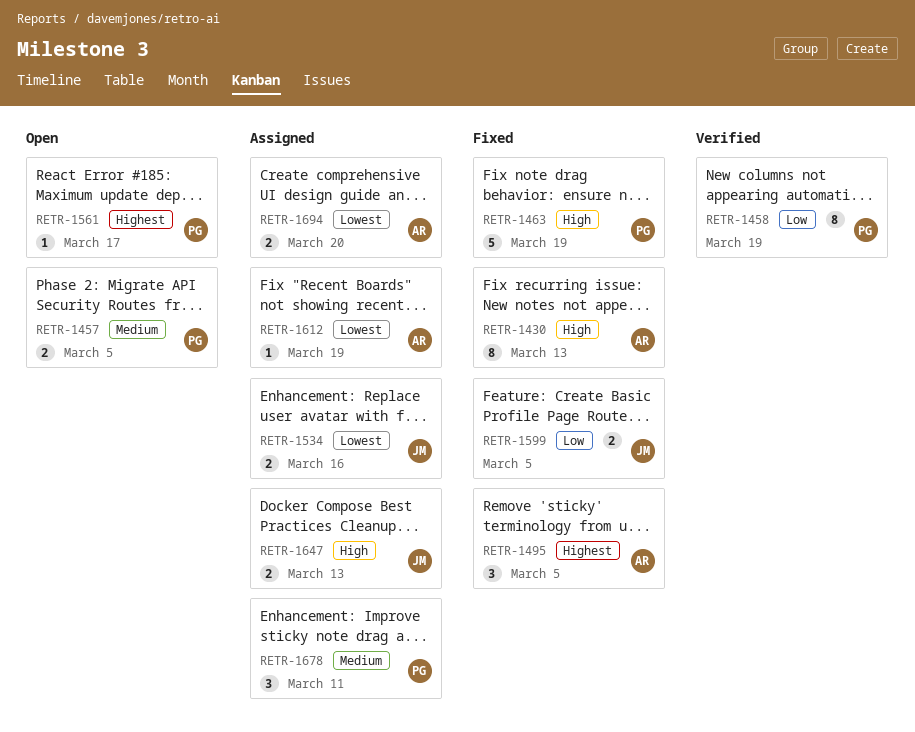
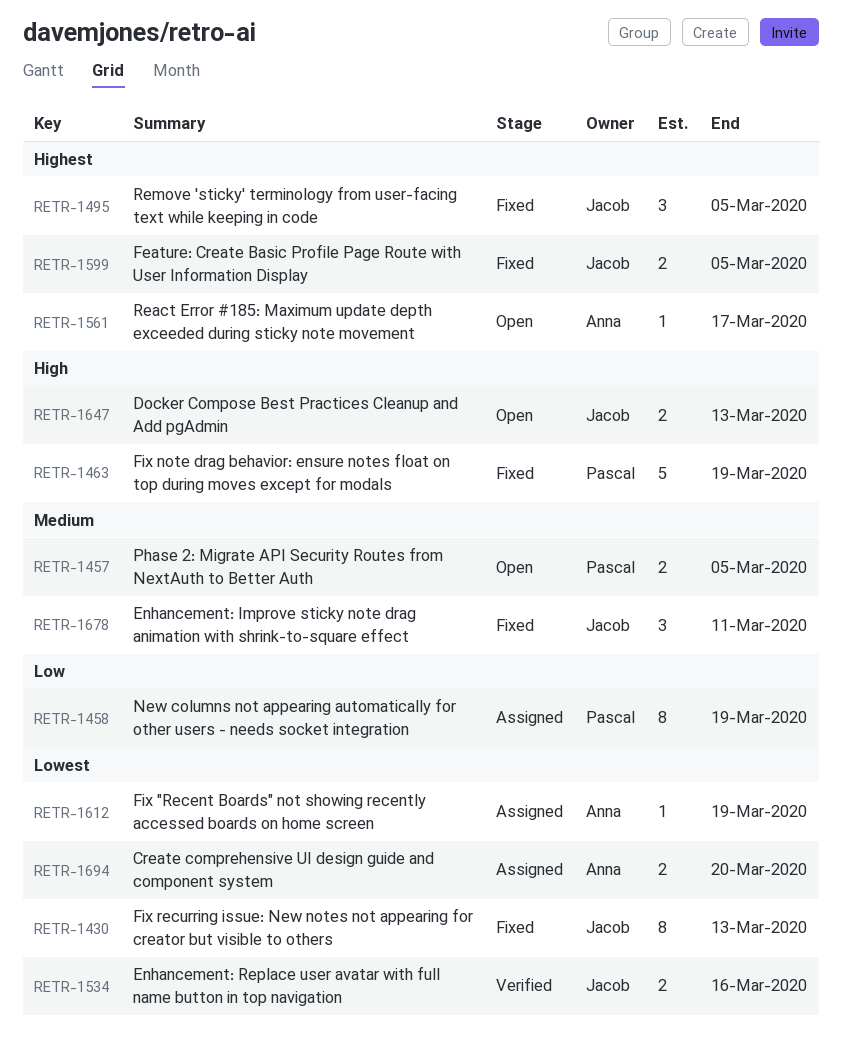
RETR-1430, owner: Anna -> Jacob
RETR-1430, priority: High -> Lowest
RETR-1458, status: Verified -> Assigned
RETR-1495, owner: Anna -> Jacob
RETR-1534, status: Assigned -> Verified
RETR-1561, owner: Pascal -> Anna
RETR-1599, priority: Low -> Highest
RETR-1647, status: Assigned -> Open
RETR-1678, status: Assigned -> Fixed
RETR-1678, owner: Pascal -> Jacob

